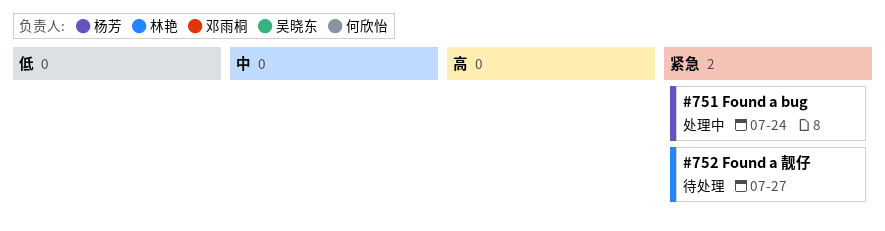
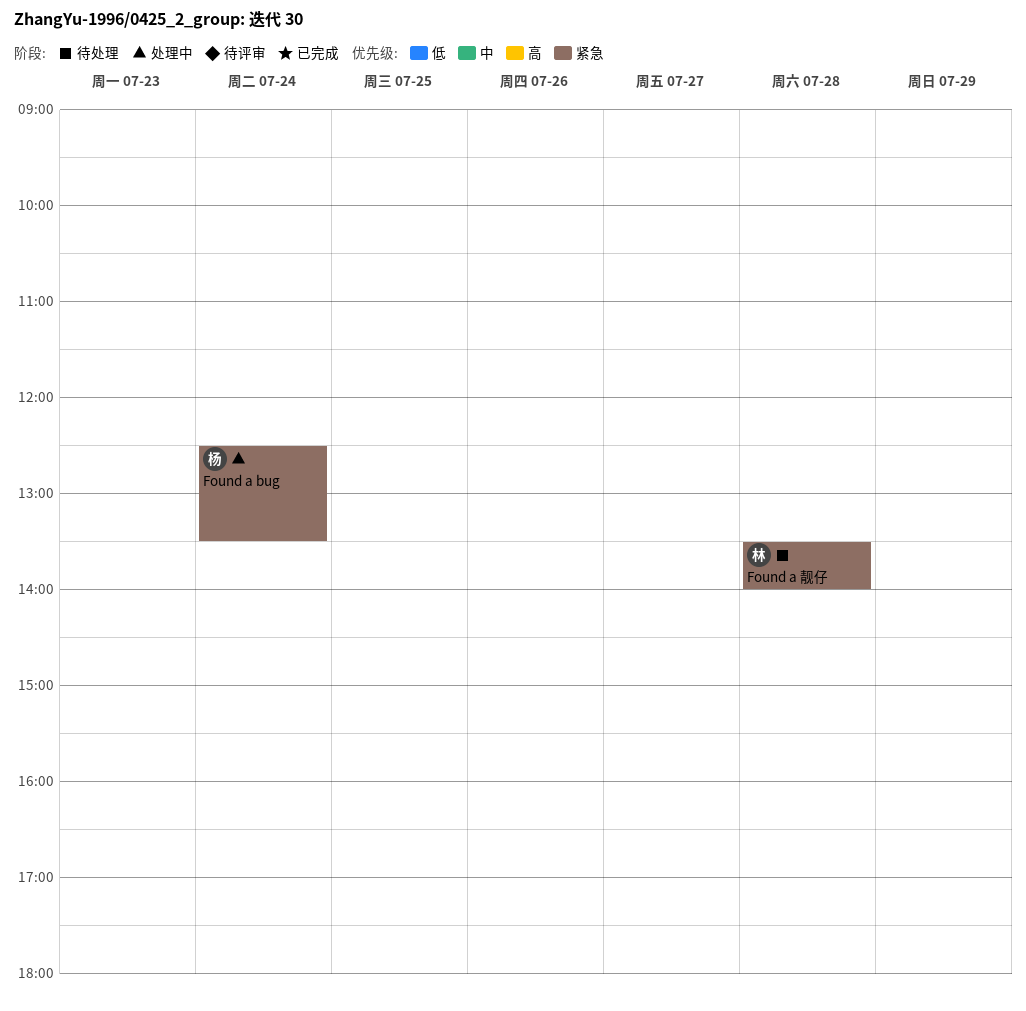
Found a 靓仔, day: Jul 27 -> Jul 28

